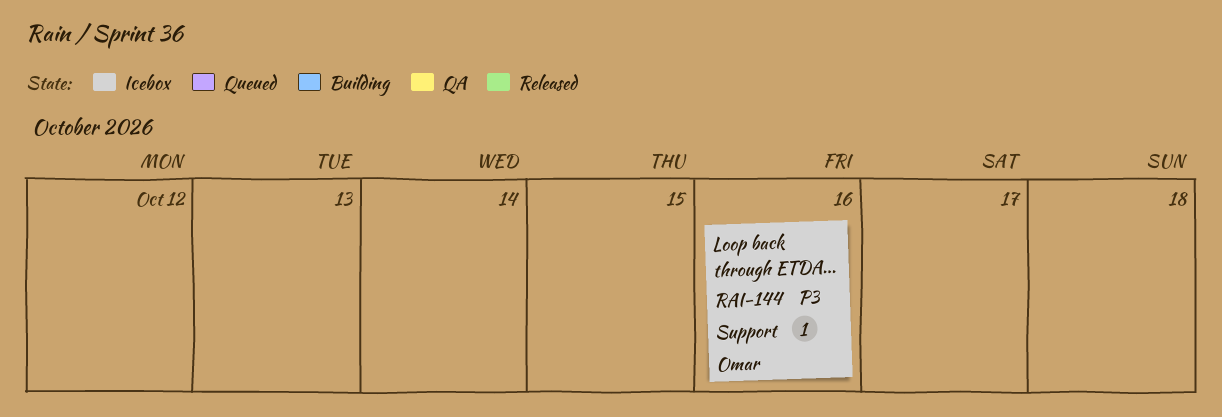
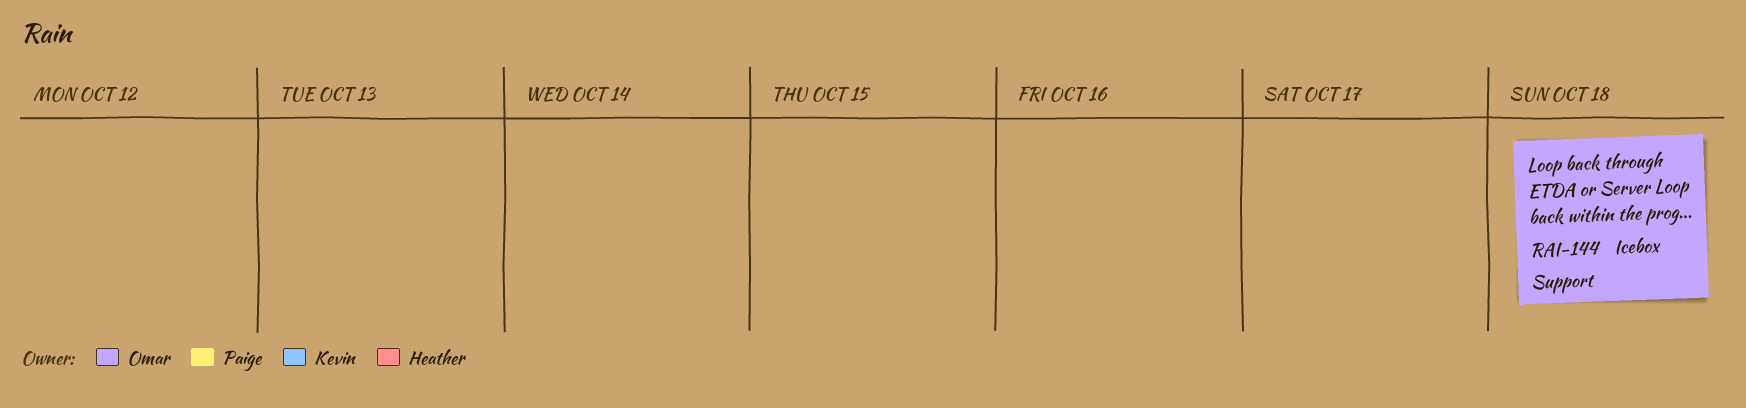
RAI-144, due: Oct 16 -> Oct 18

